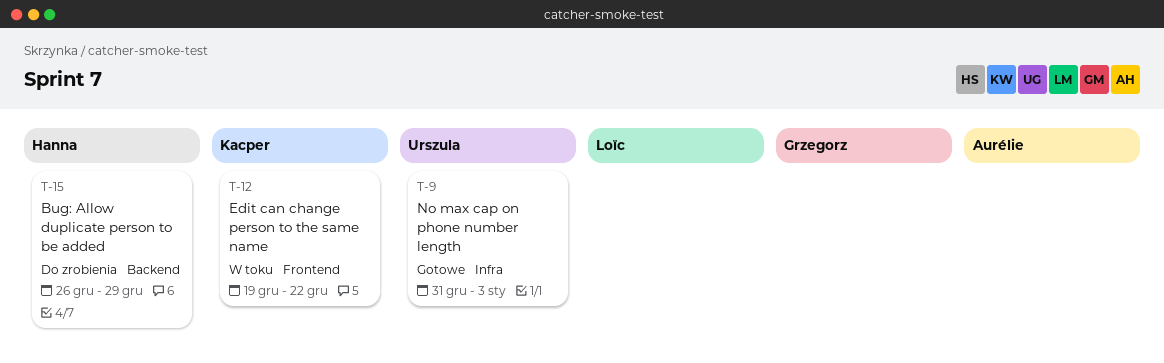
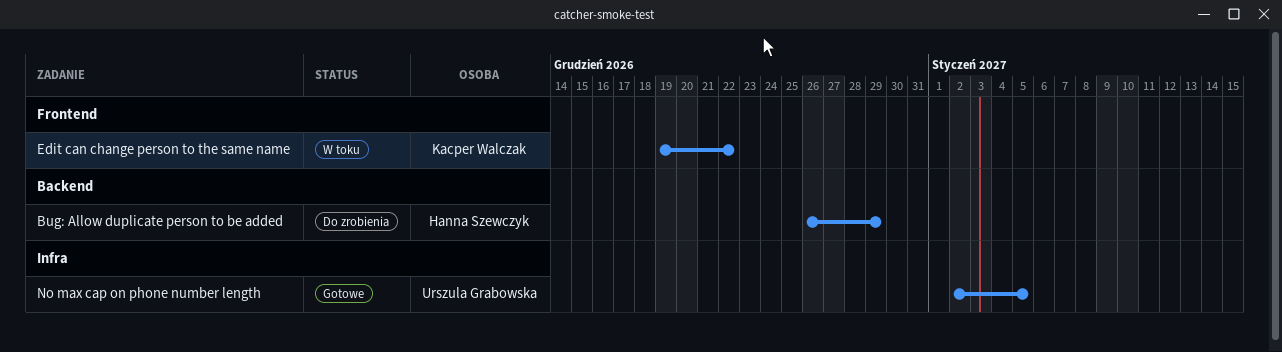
No max cap on phone number length, start: Dec 31 -> Jan 2
No max cap on phone number length, due: Jan 3 -> Jan 5

